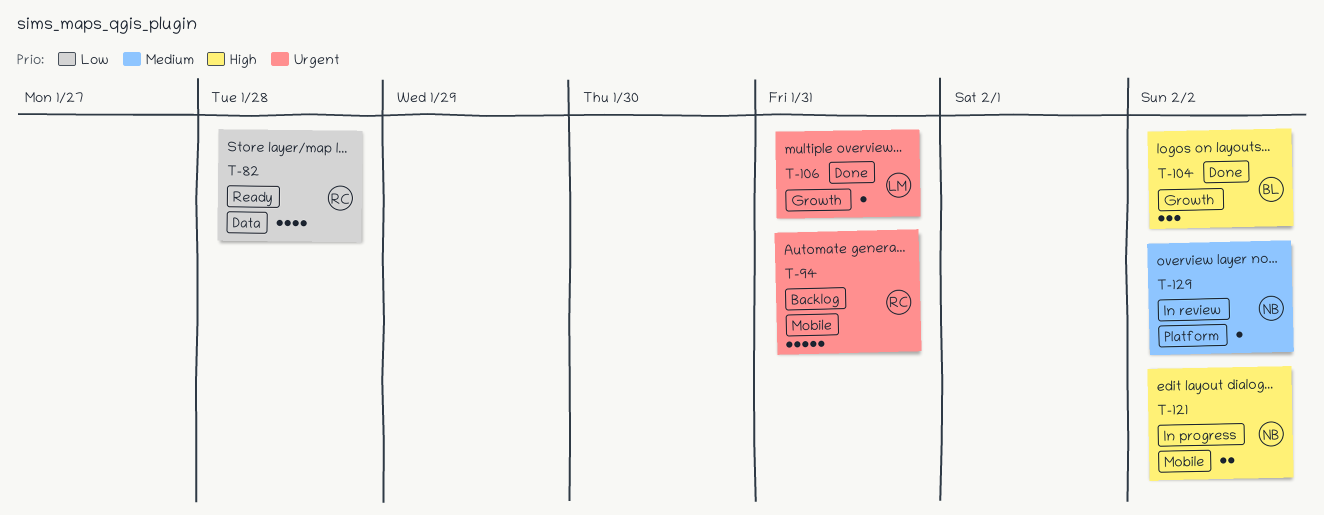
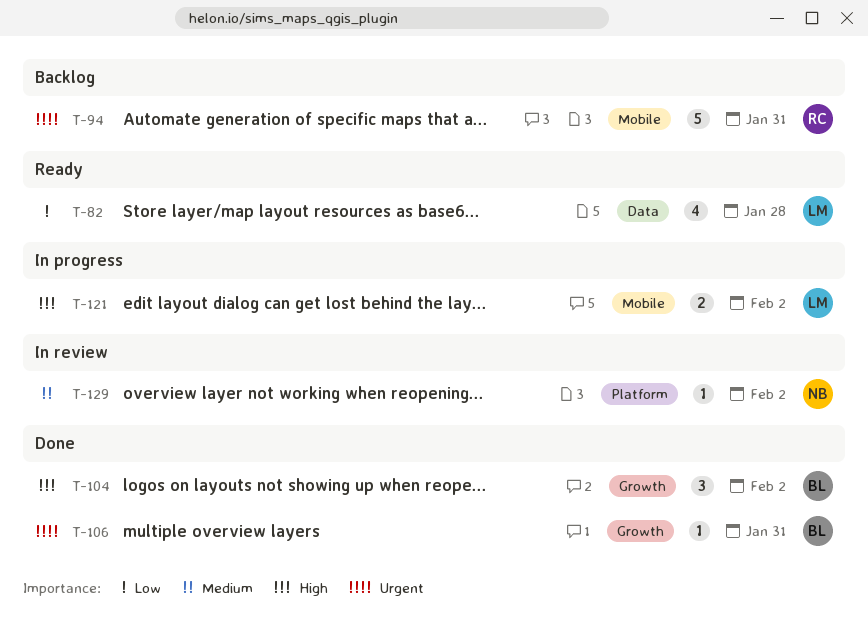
T-82, owner: RC -> LM
T-106, owner: LM -> BL
T-121, owner: NB -> LM

